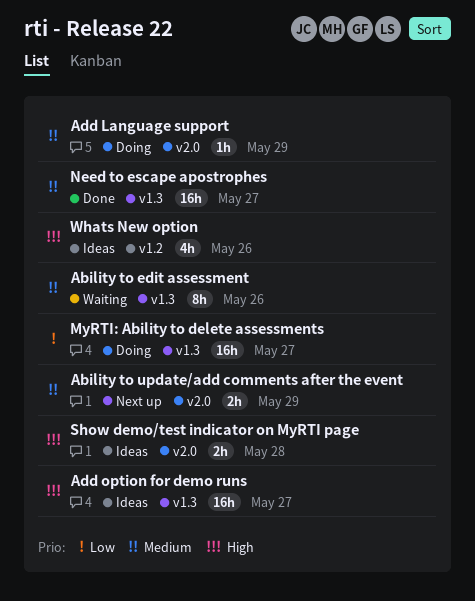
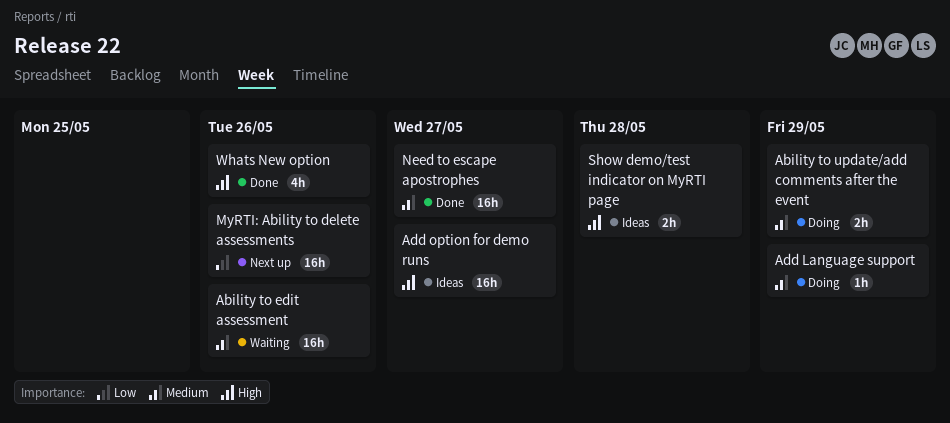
Ability to edit assessment, estimate: 8h -> 16h
Ability to update/add comments after the event, status: Next up -> Doing
MyRTI: Ability to delete assessments, status: Doing -> Next up
MyRTI: Ability to delete assessments, due: May 27 -> May 26
Whats New option, status: Ideas -> Done

